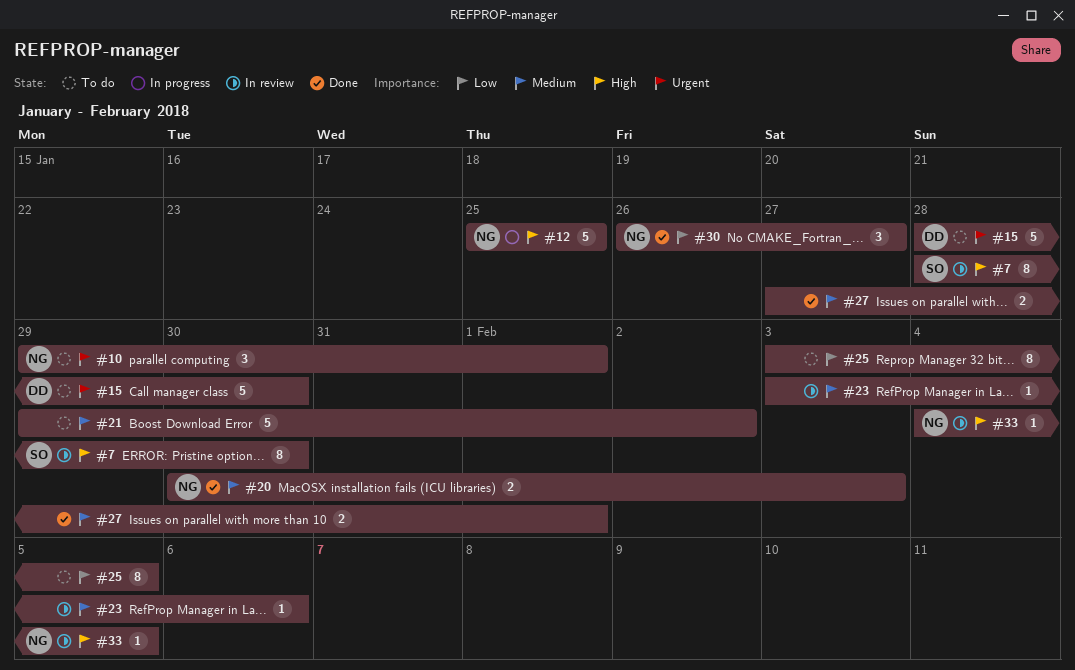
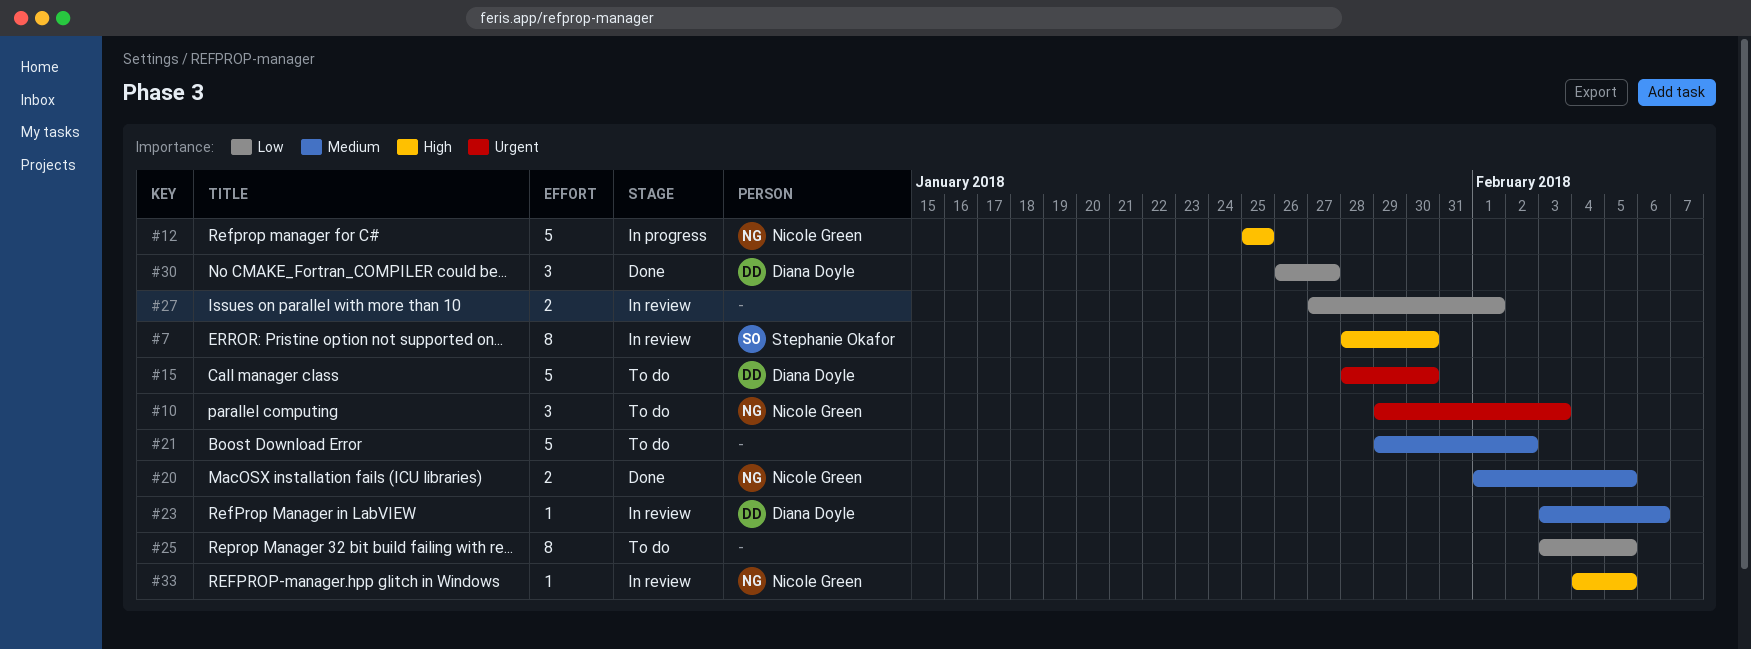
#10, due: Feb 1 -> Feb 3
#20, start: Jan 30 -> Feb 1
#20, due: Feb 3 -> Feb 5
#23, owner: none -> Diana Doyle
#27, status: Done -> In review
#27, priority: Medium -> Low
#30, owner: Nicole Green -> Diana Doyle

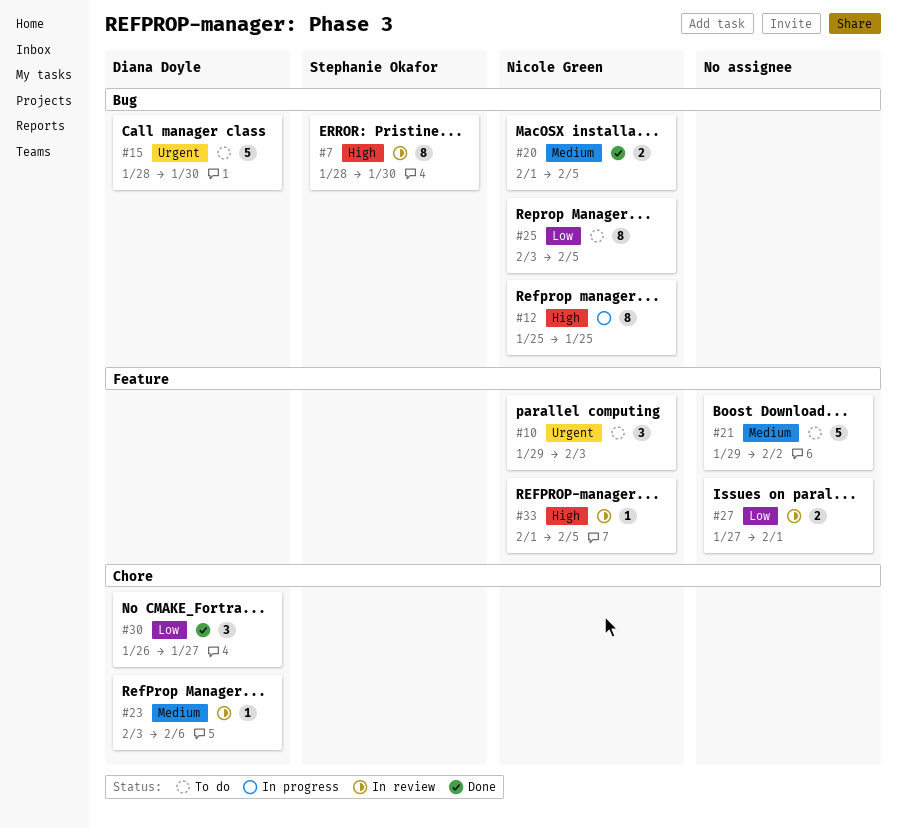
#12, estimate: 5 -> 8
#25, owner: none -> Nicole Green
#33, start: Feb 4 -> Feb 1

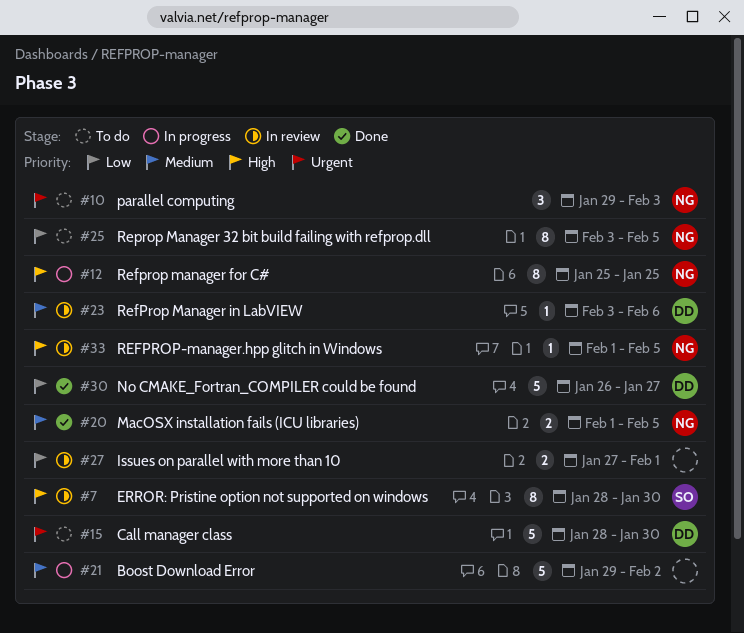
#21, status: To do -> In progress
#30, estimate: 3 -> 5

